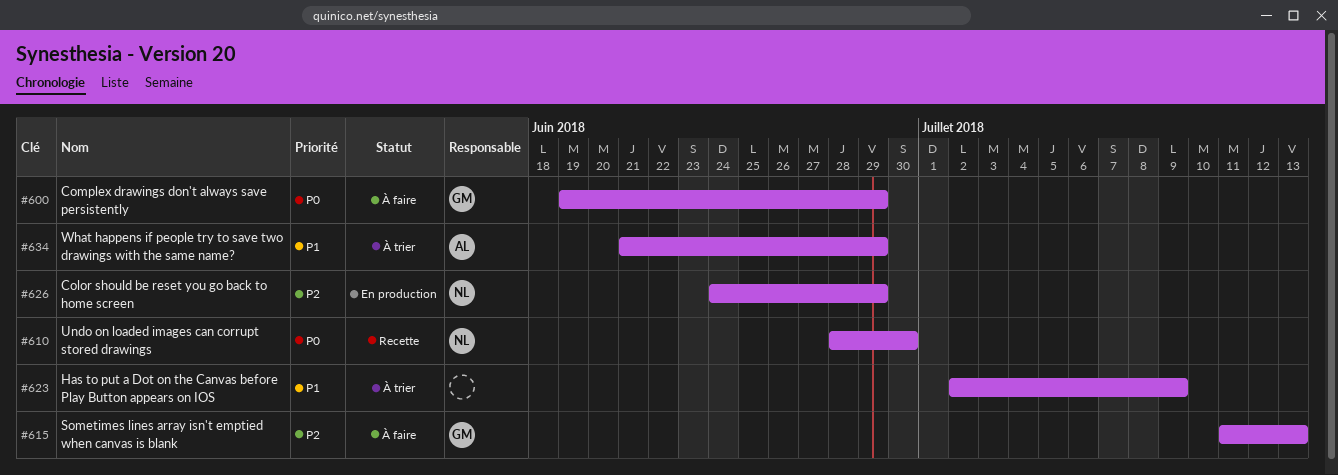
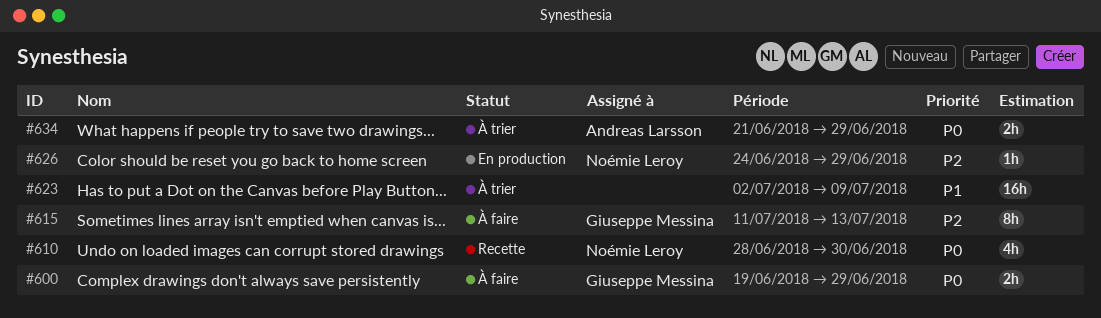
#634, priority: P1 -> P0

